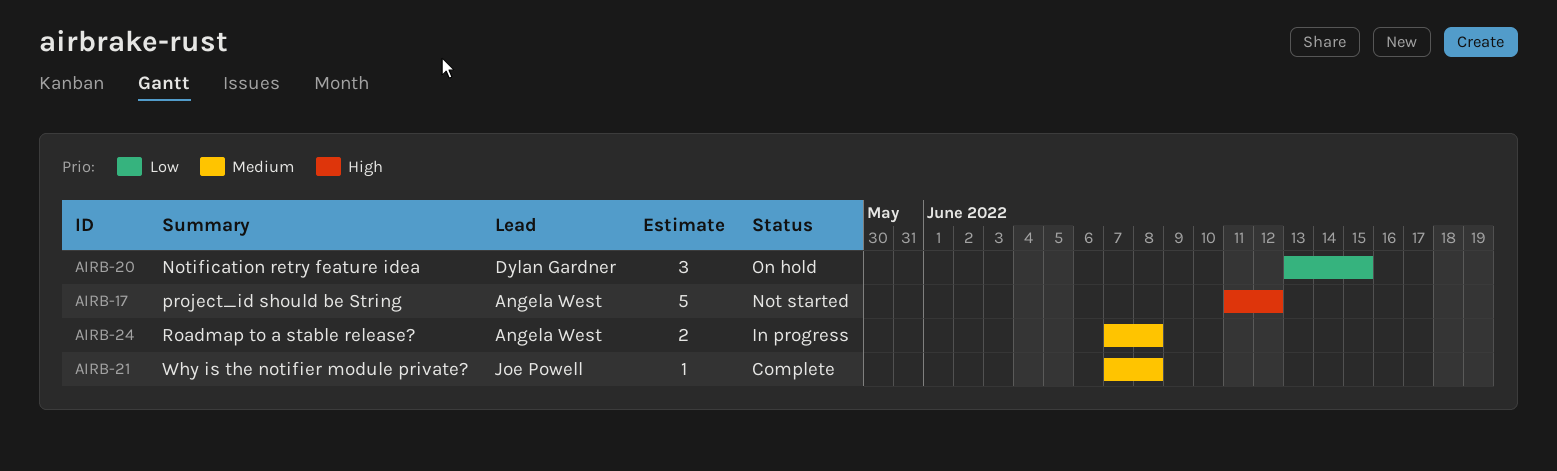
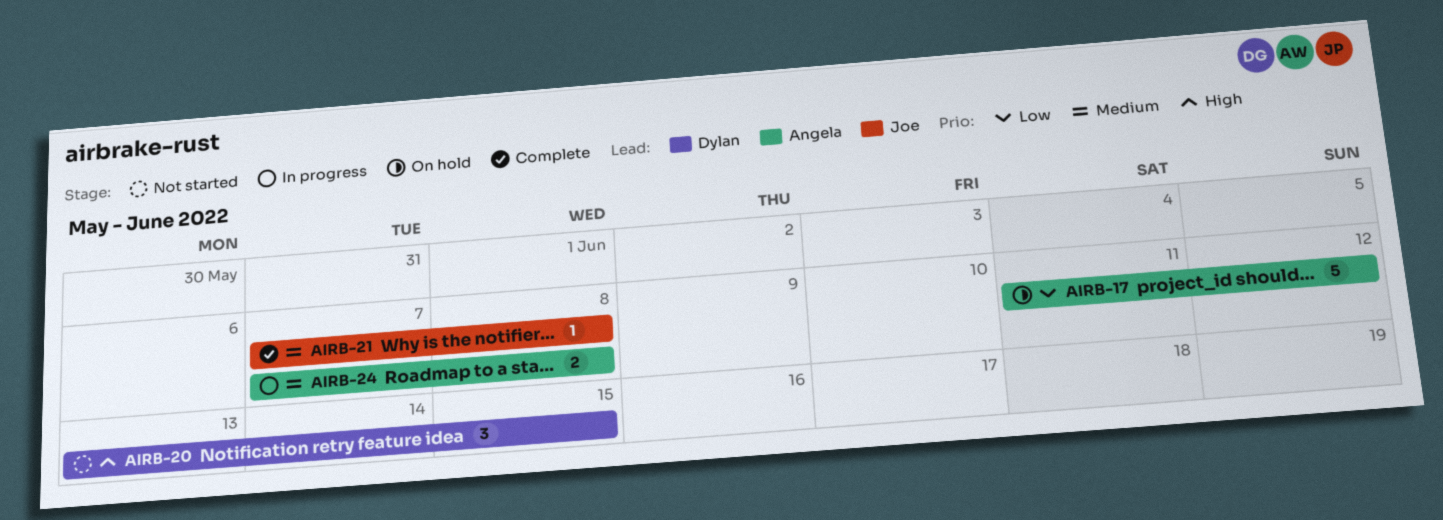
AIRB-17, status: Not started -> On hold
AIRB-17, priority: High -> Low
AIRB-20, status: On hold -> Not started
AIRB-20, priority: Low -> High

